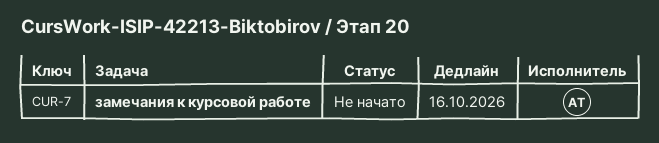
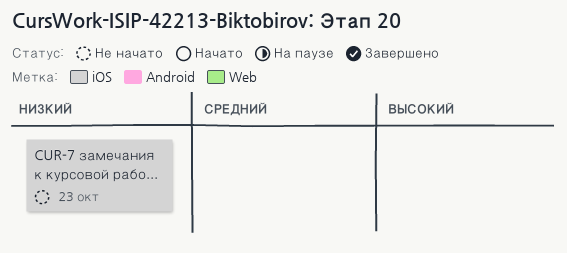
CUR-7, due: Oct 16 -> Oct 23

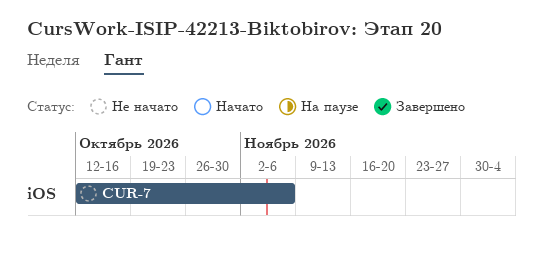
CUR-7, due: Oct 23 -> Nov 6

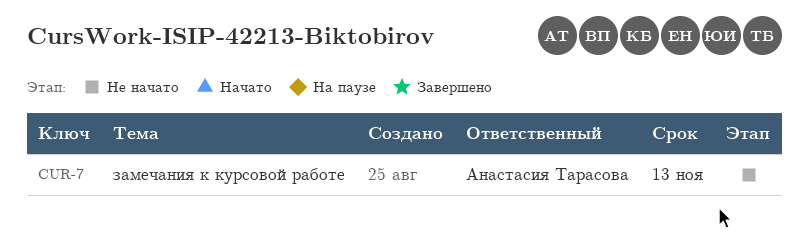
CUR-7, due: Nov 6 -> Nov 13

